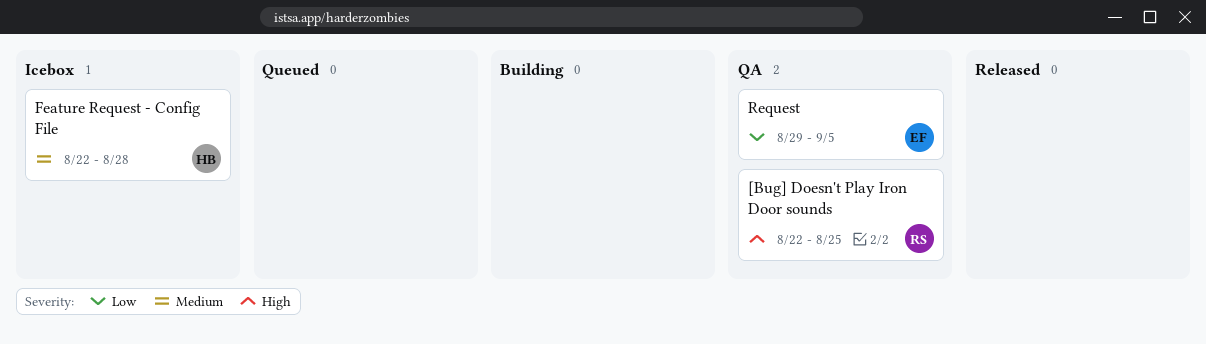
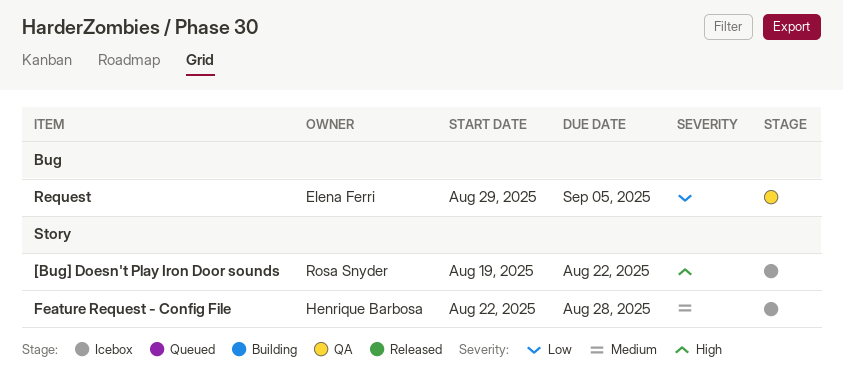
[Bug] Doesn't Play Iron Door sounds, status: QA -> Icebox
[Bug] Doesn't Play Iron Door sounds, start: Aug 22 -> Aug 19
[Bug] Doesn't Play Iron Door sounds, due: Aug 25 -> Aug 22

